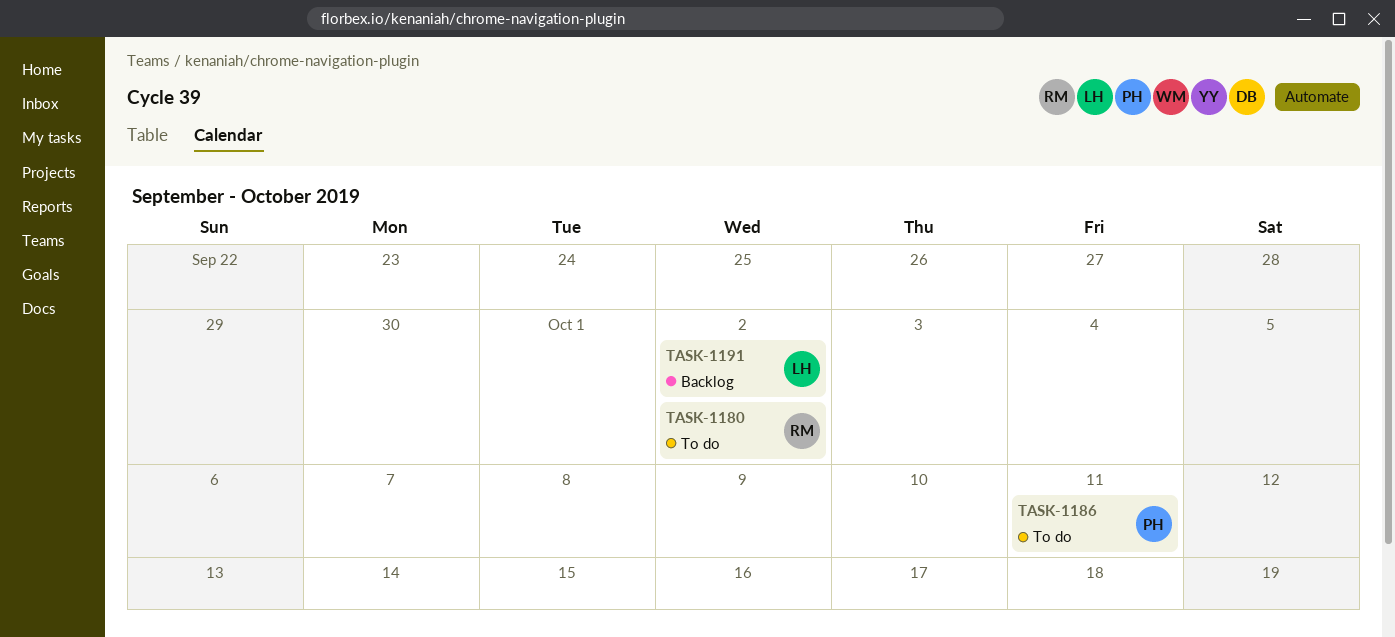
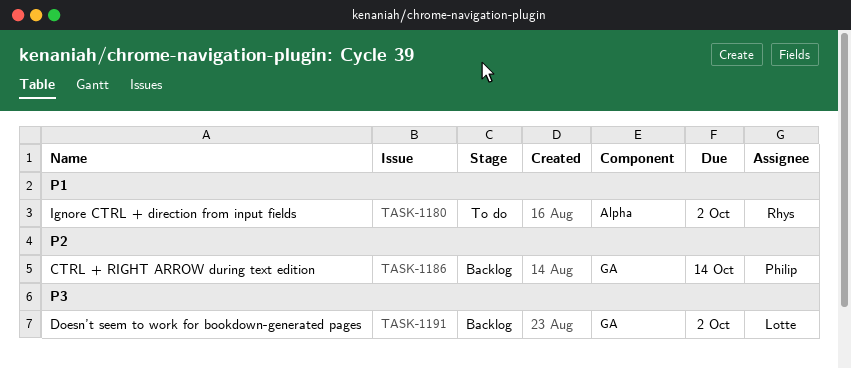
TASK-1186, status: To do -> Backlog
TASK-1186, due: Oct 11 -> Oct 14

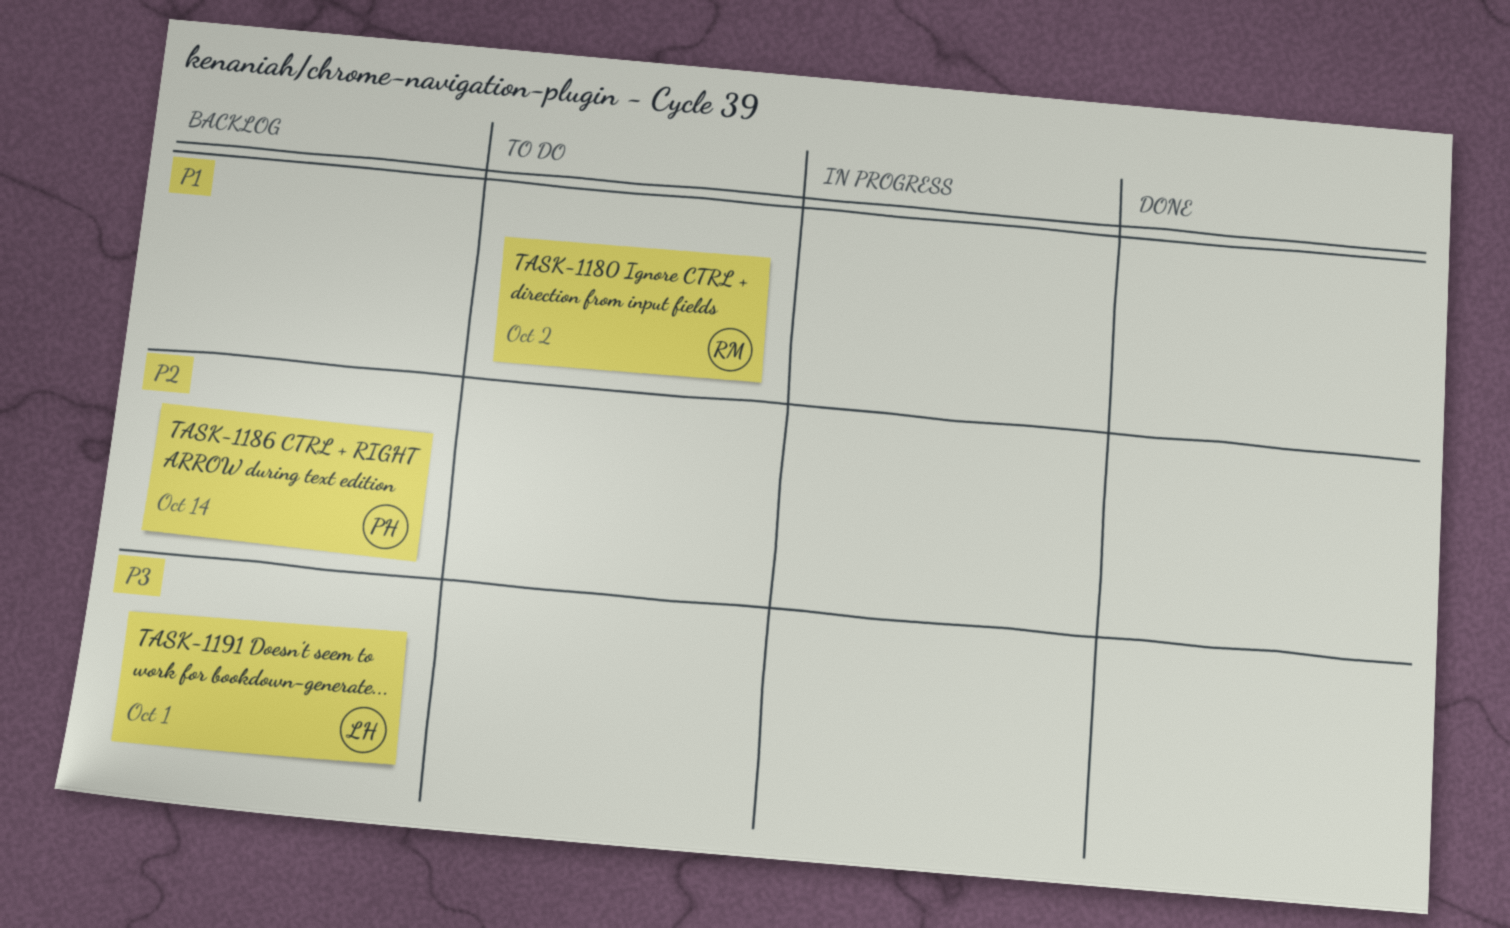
TASK-1191, due: Oct 2 -> Oct 1

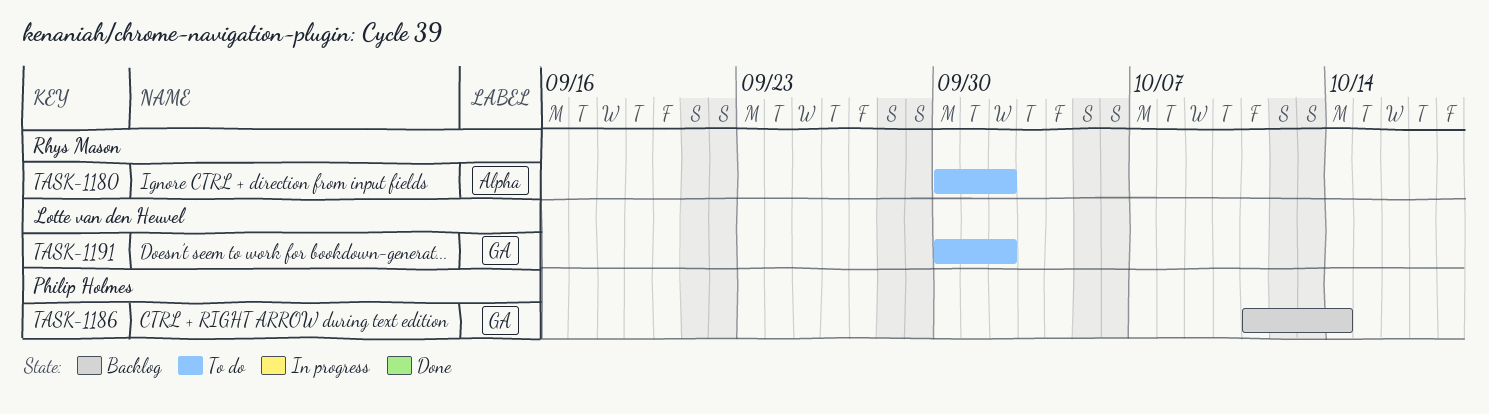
TASK-1191, status: Backlog -> To do
TASK-1191, due: Oct 1 -> Oct 2

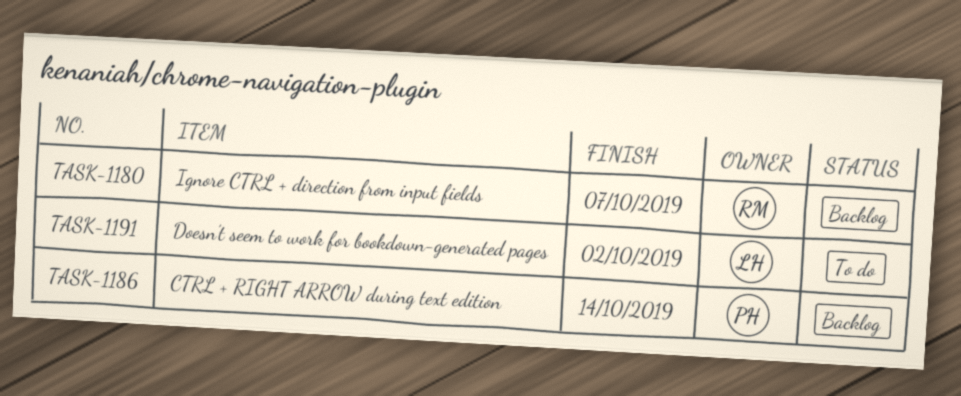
TASK-1180, status: To do -> Backlog
TASK-1180, due: Oct 2 -> Oct 7

